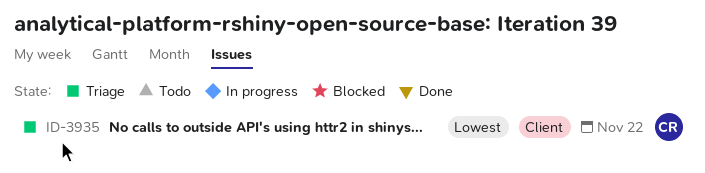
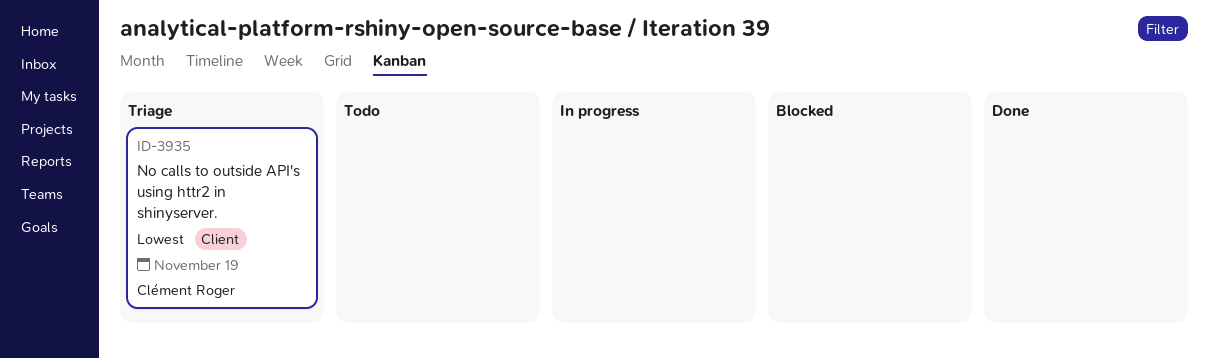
ID-3935, due: Nov 22 -> Nov 19

